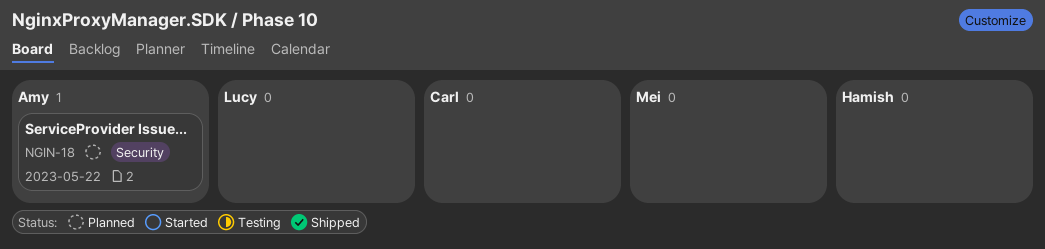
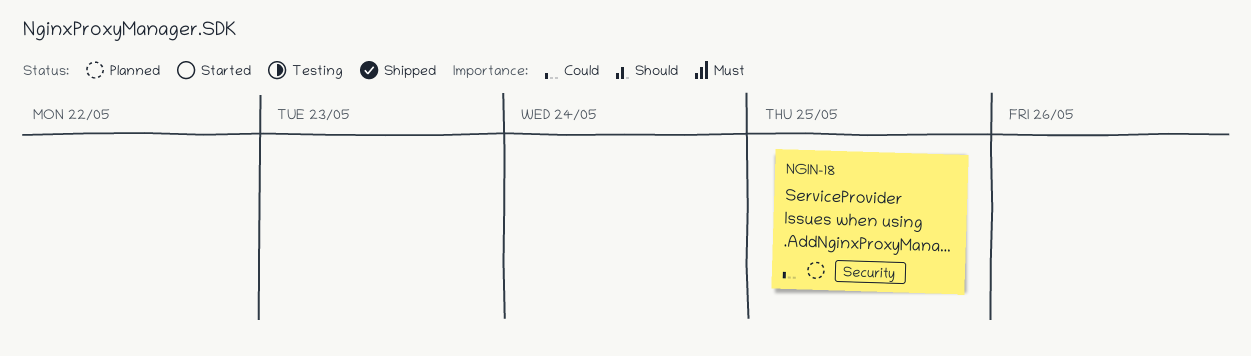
NGIN-18, due: May 22 -> May 25

